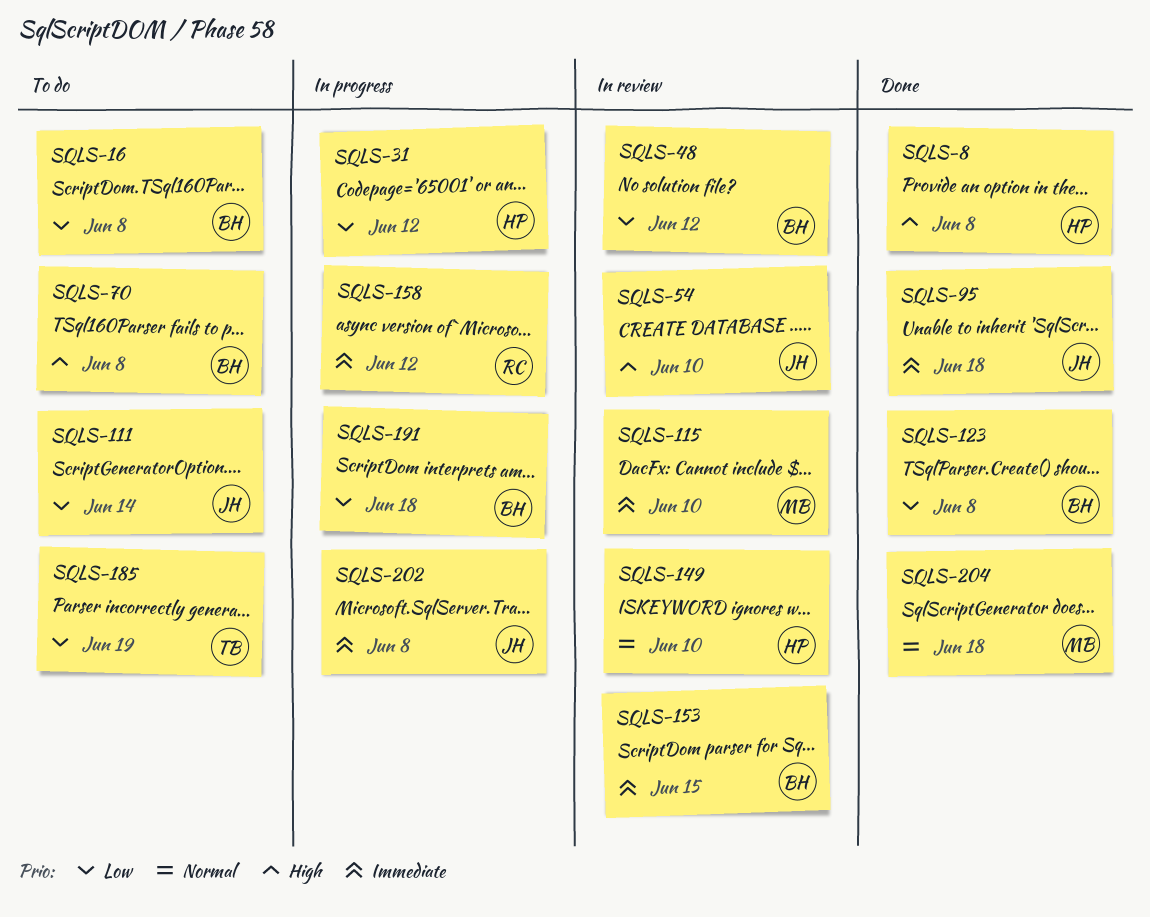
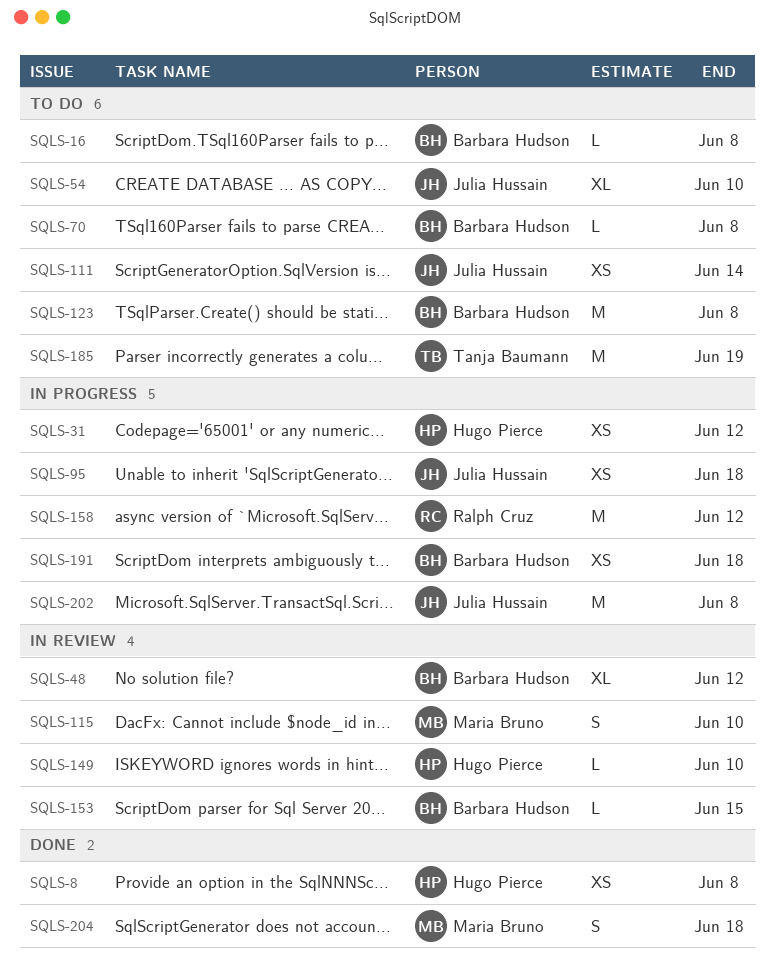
SQLS-54, status: In review -> To do
SQLS-95, status: Done -> In progress
SQLS-123, status: Done -> To do

